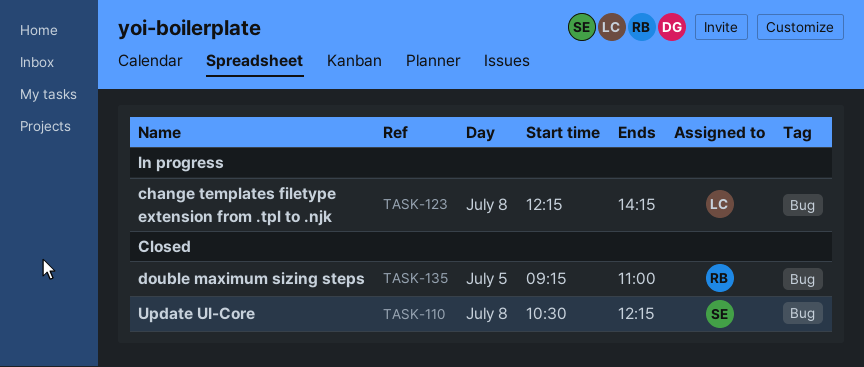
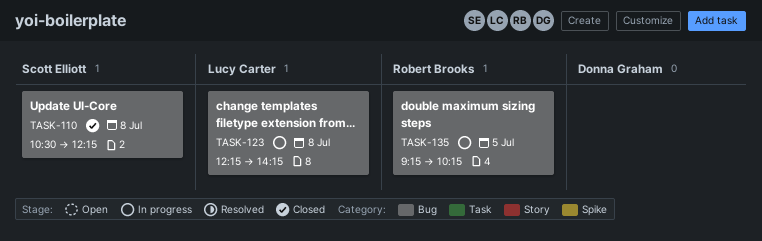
TASK-135, status: Closed -> In progress
TASK-135, ends: 11:00 -> 10:15

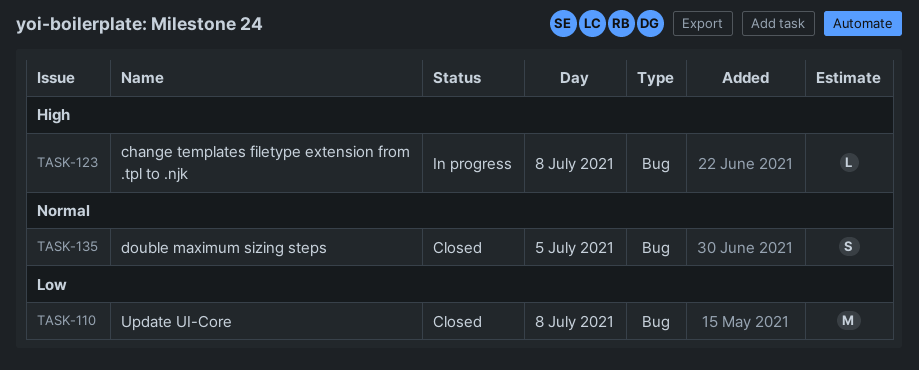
TASK-135, status: In progress -> Closed

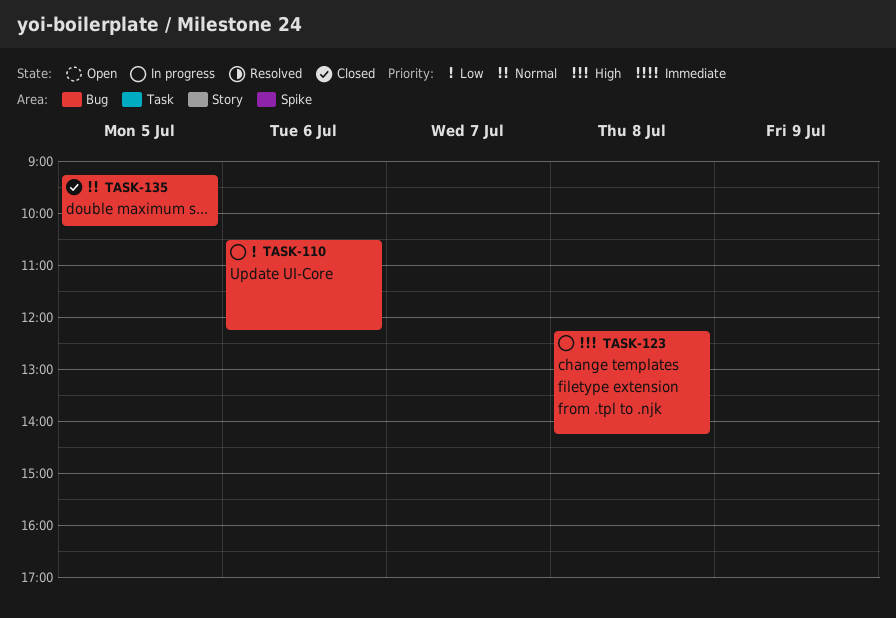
TASK-110, status: Closed -> In progress
TASK-110, day: Jul 8 -> Jul 6

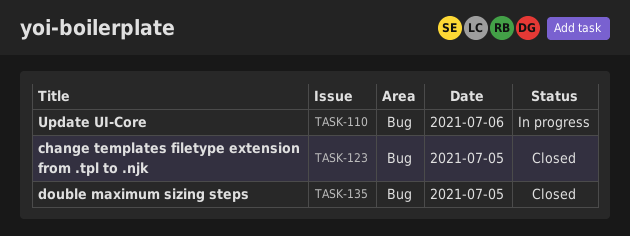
TASK-123, status: In progress -> Closed
TASK-123, day: Jul 8 -> Jul 5

